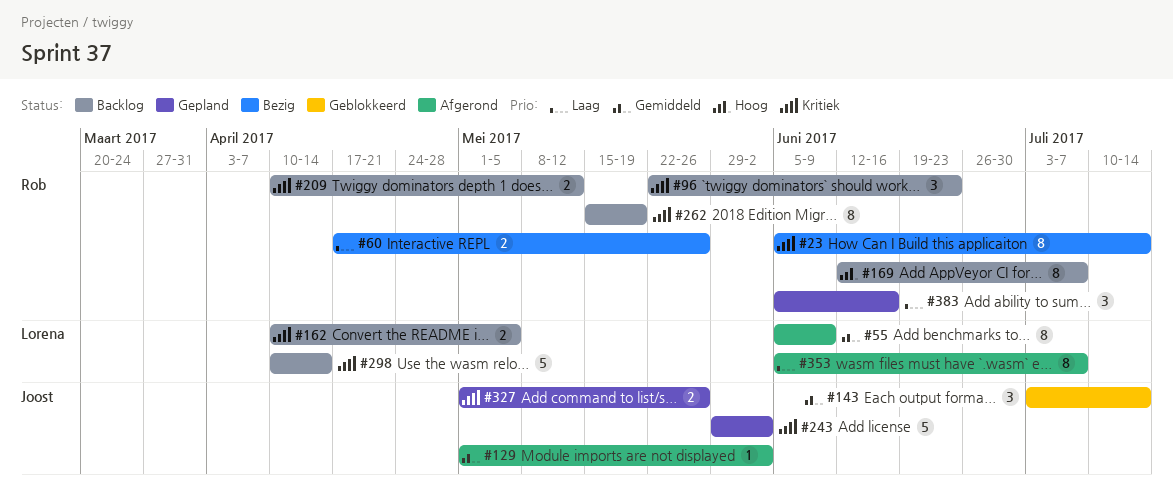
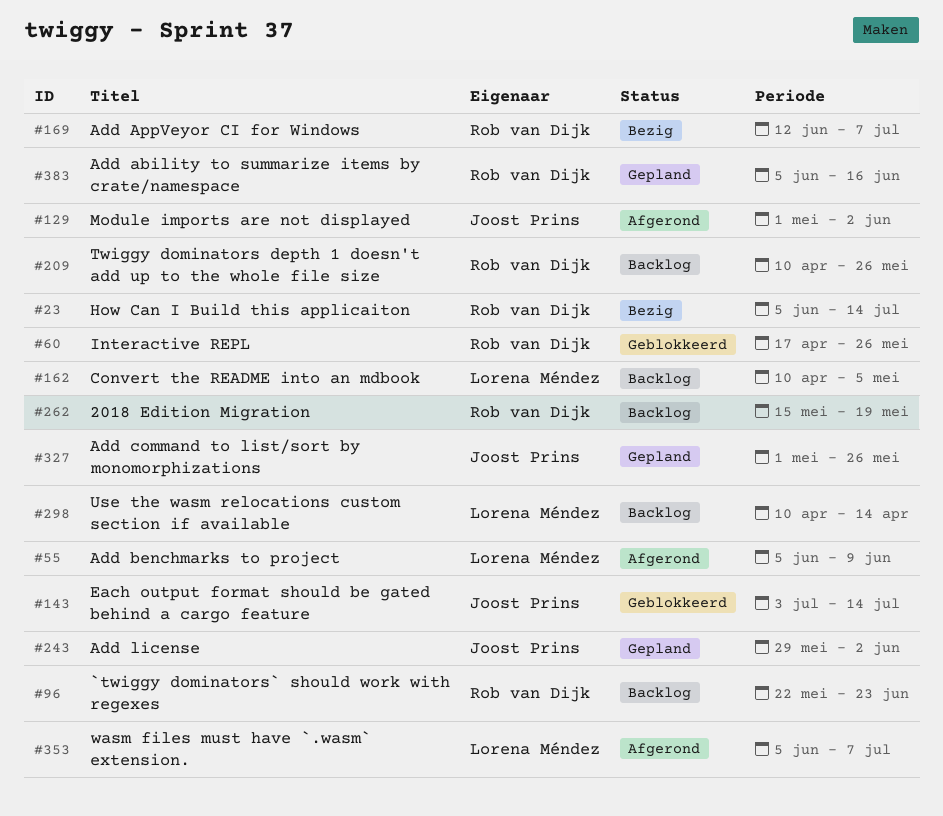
#60, status: Bezig -> Geblokkeerd
#169, status: Backlog -> Bezig
#209, due: May 12 -> May 26

